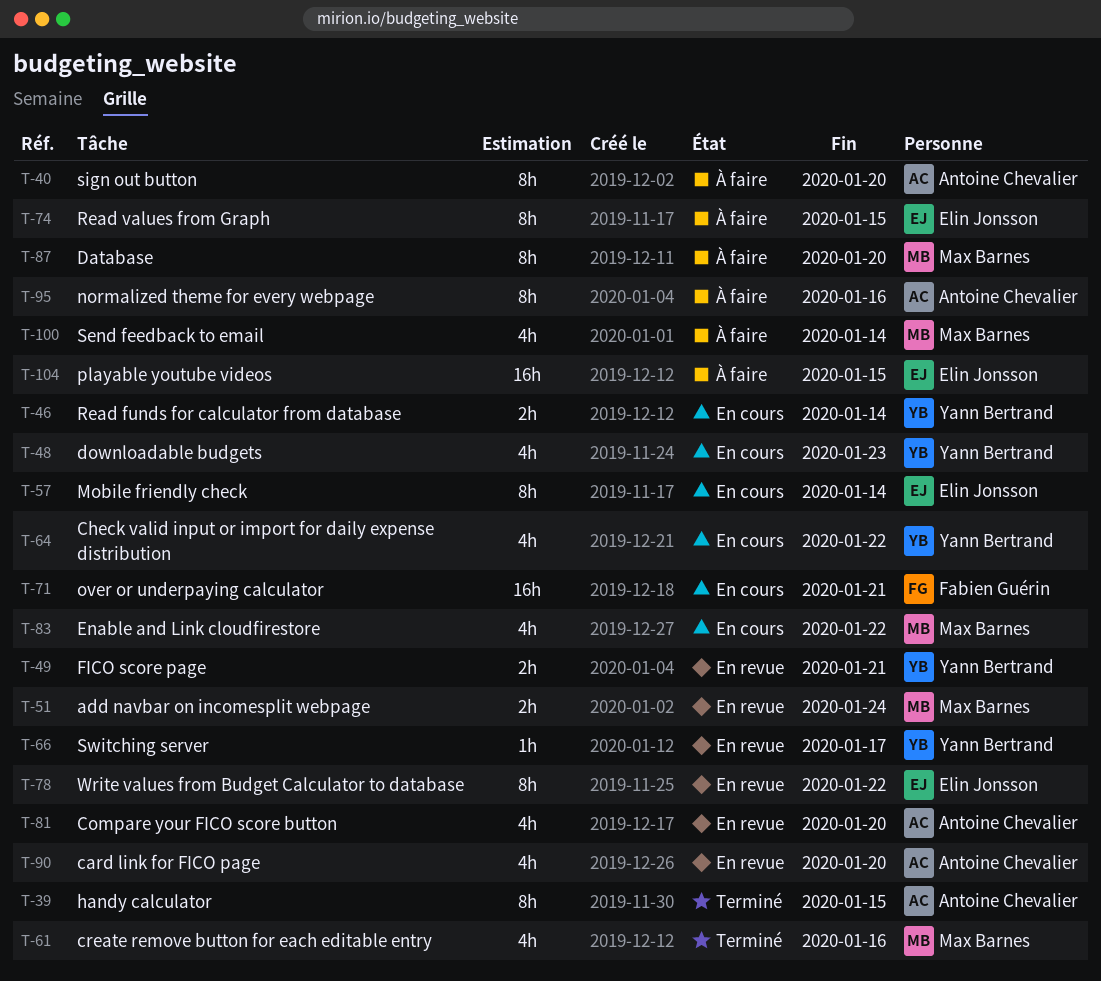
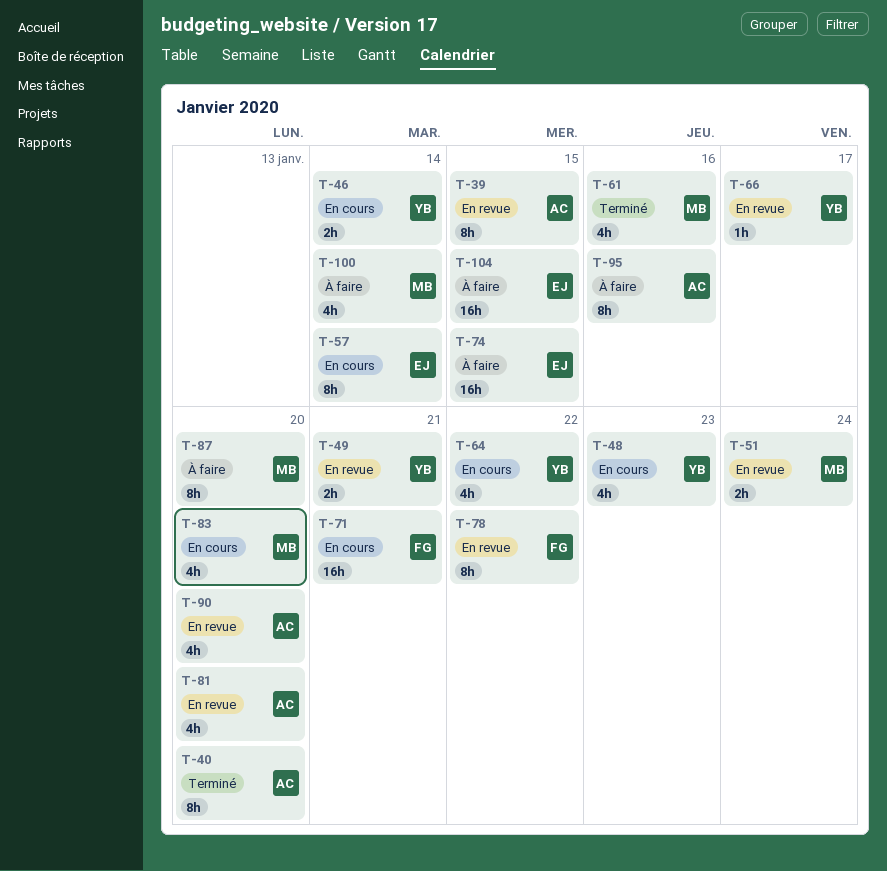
T-39, status: Terminé -> En revue
T-40, status: À faire -> Terminé
T-74, estimate: 8h -> 16h
T-78, owner: Elin Jonsson -> Fabien Guérin
T-83, due: Jan 22 -> Jan 20

